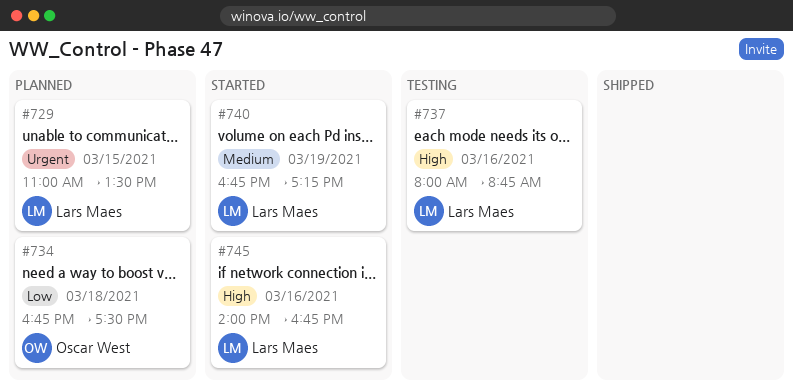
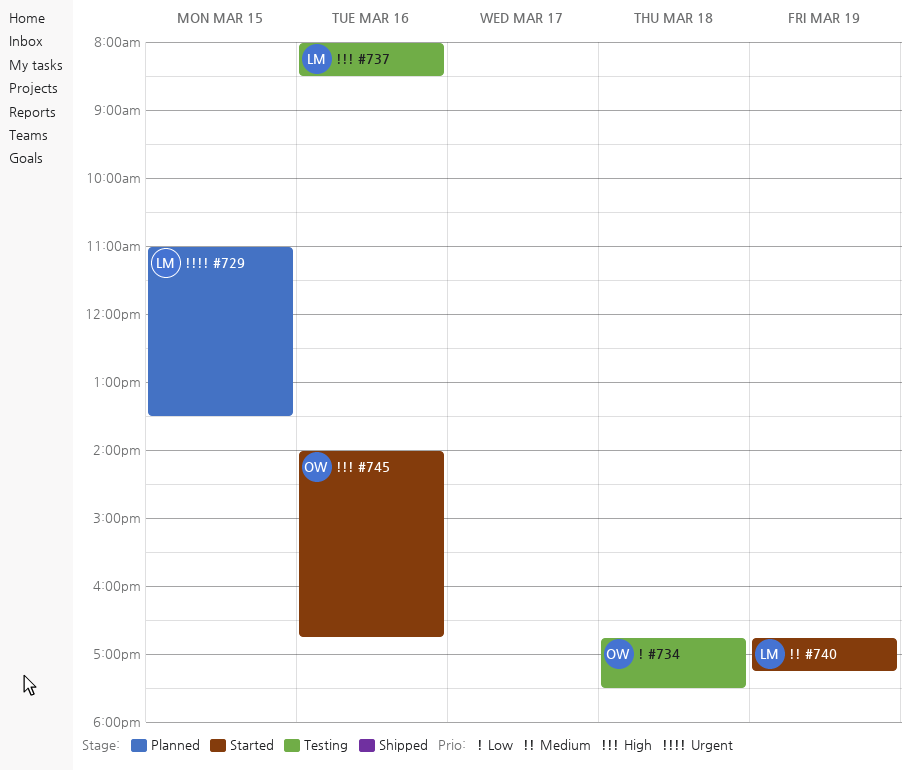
#734, status: Planned -> Testing
#737, ends: 08:45 -> 08:30
#745, owner: Lars Maes -> Oscar West

